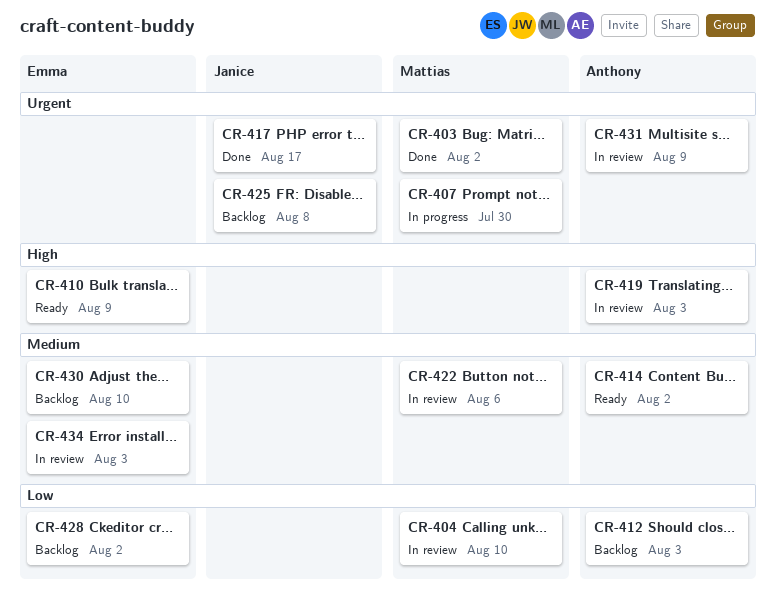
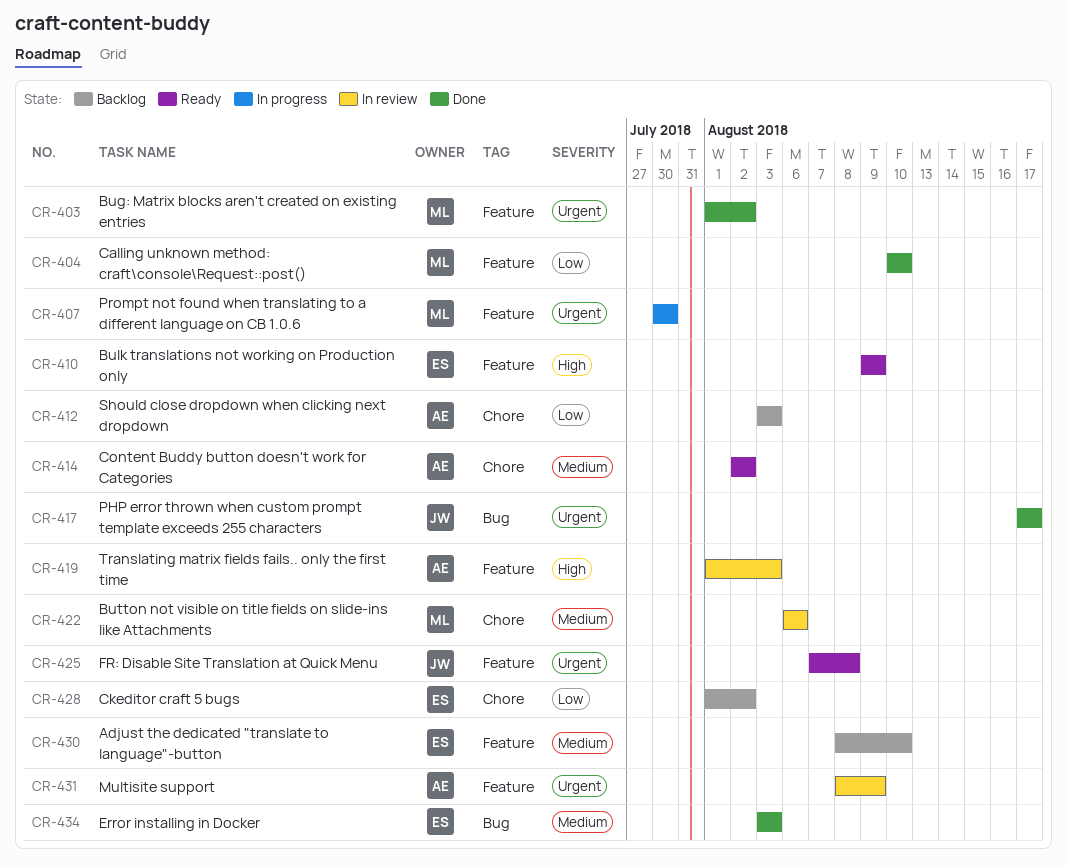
CR-404, status: In review -> Done
CR-425, status: Backlog -> Ready
CR-434, status: In review -> Done

